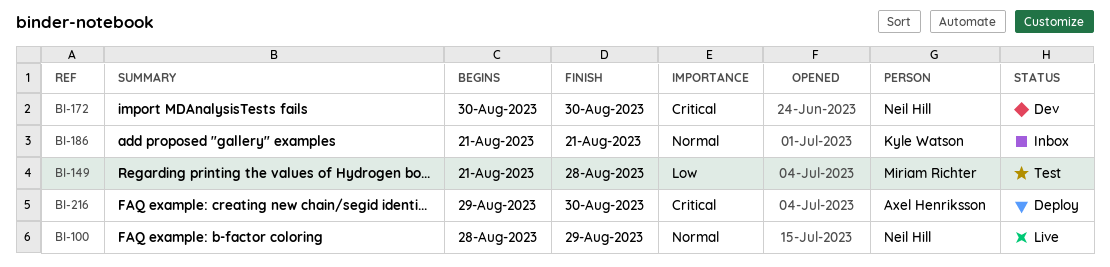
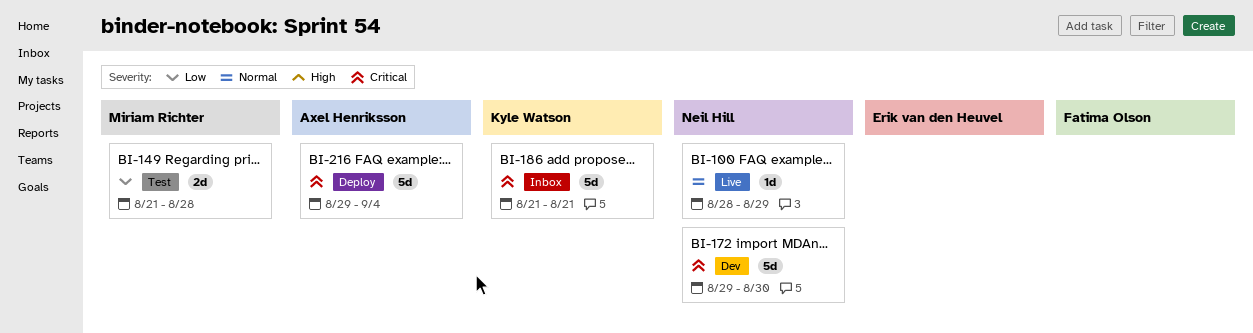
BI-172, start: Aug 30 -> Aug 29
BI-186, priority: Normal -> Critical
BI-216, due: Aug 30 -> Sep 4

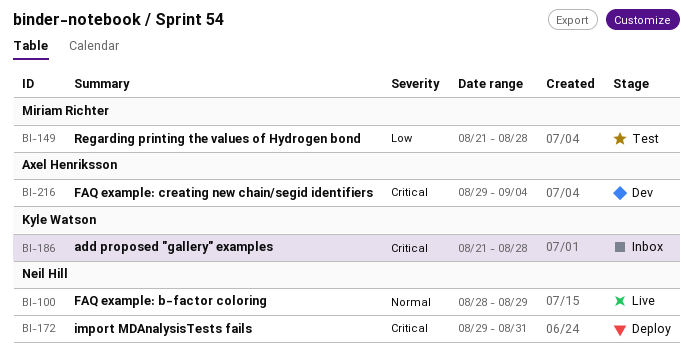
BI-172, status: Dev -> Deploy
BI-172, due: Aug 30 -> Aug 31
BI-186, due: Aug 21 -> Aug 28
BI-216, status: Deploy -> Dev

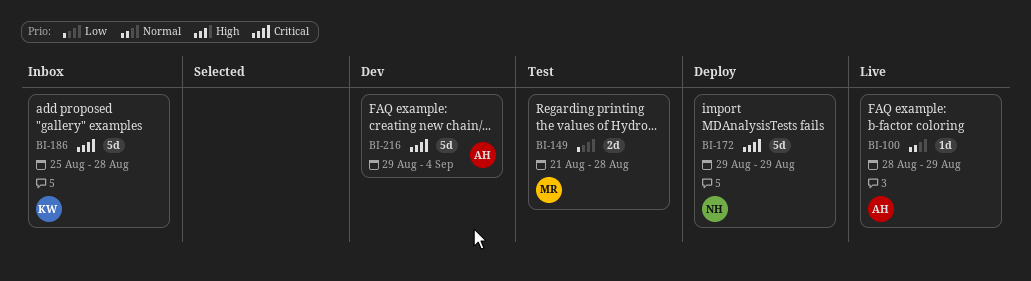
BI-100, owner: Neil Hill -> Axel Henriksson
BI-172, due: Aug 31 -> Aug 29
BI-186, start: Aug 21 -> Aug 25

